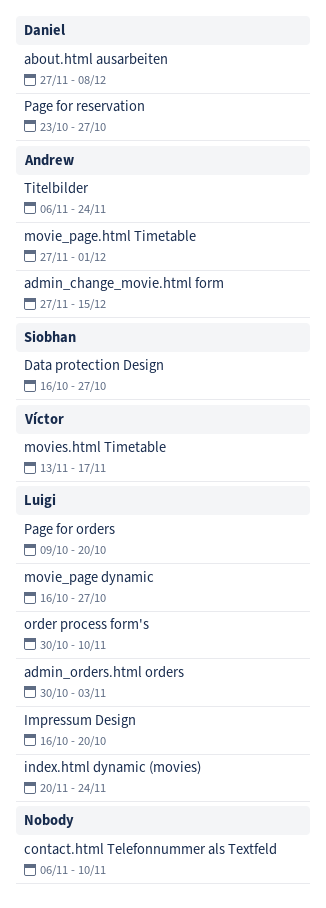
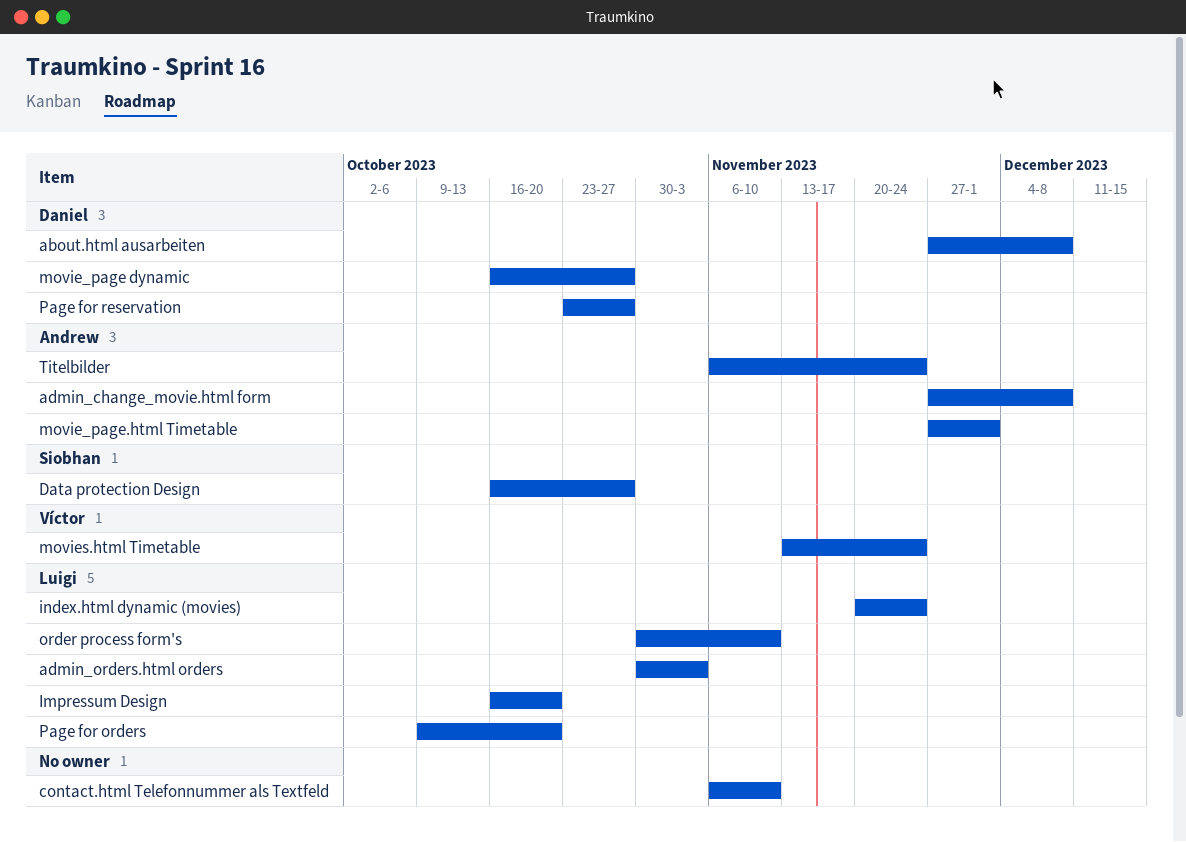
admin_change_movie.html form, due: Dec 15 -> Dec 8
movie_page dynamic, owner: Luigi -> Daniel
movies.html Timetable, due: Nov 17 -> Nov 24

